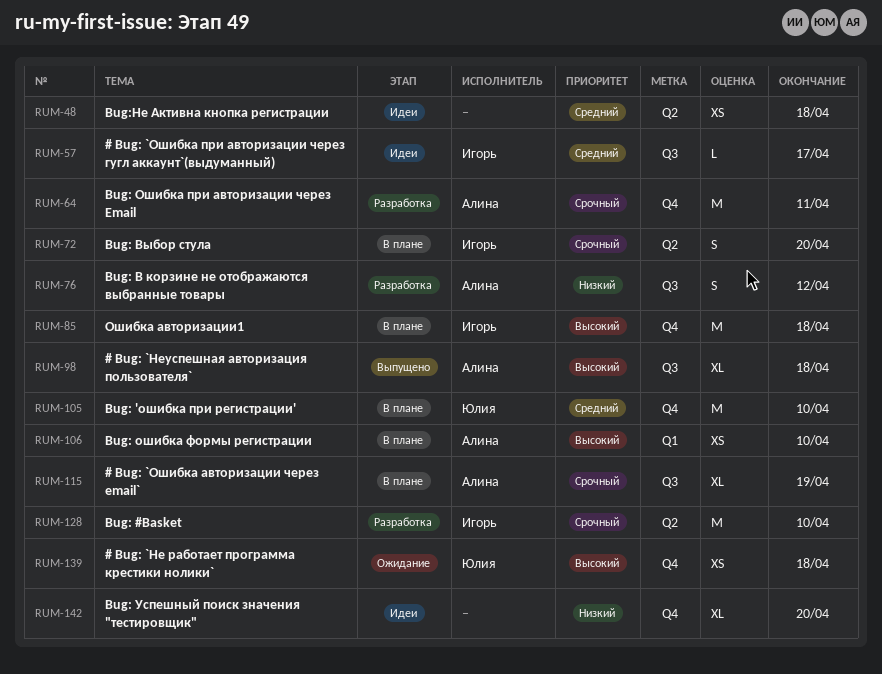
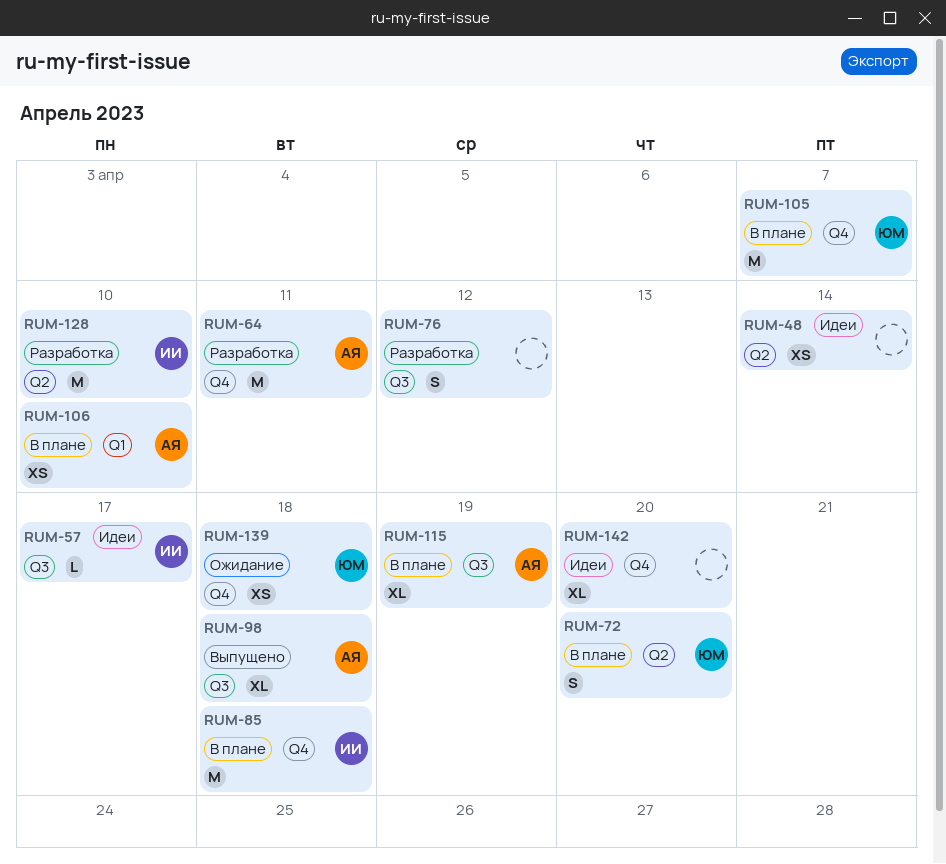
RUM-48, due: Apr 18 -> Apr 14
RUM-72, owner: Игорь -> Юлия
RUM-76, owner: Алина -> none
RUM-105, due: Apr 10 -> Apr 7

